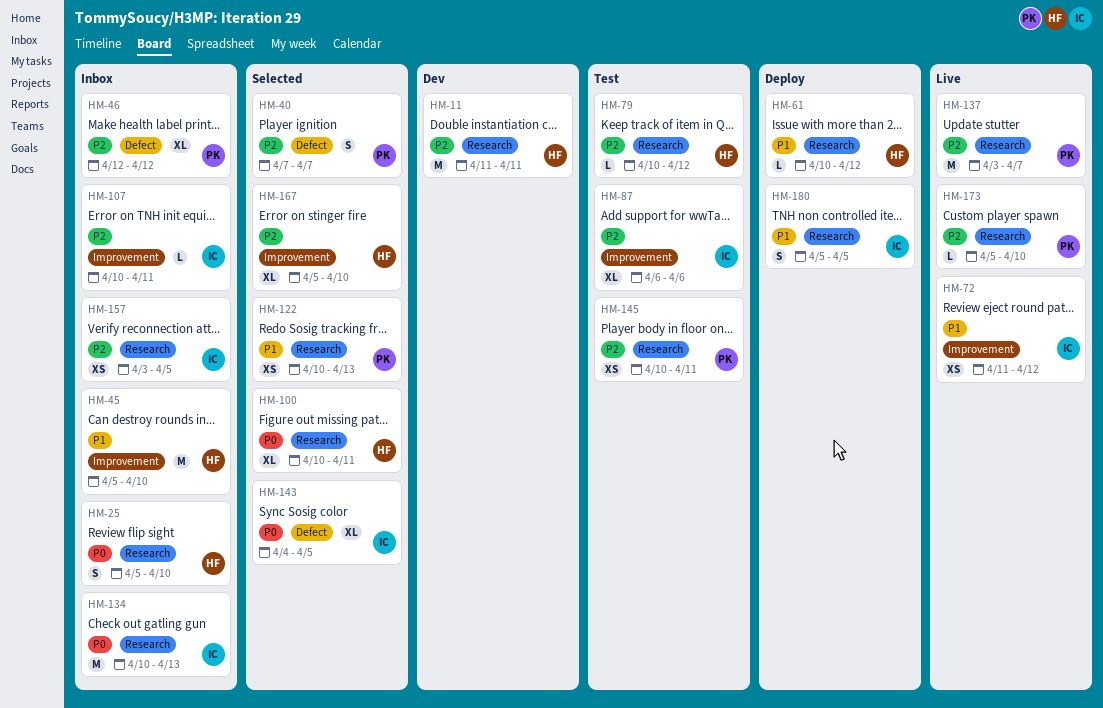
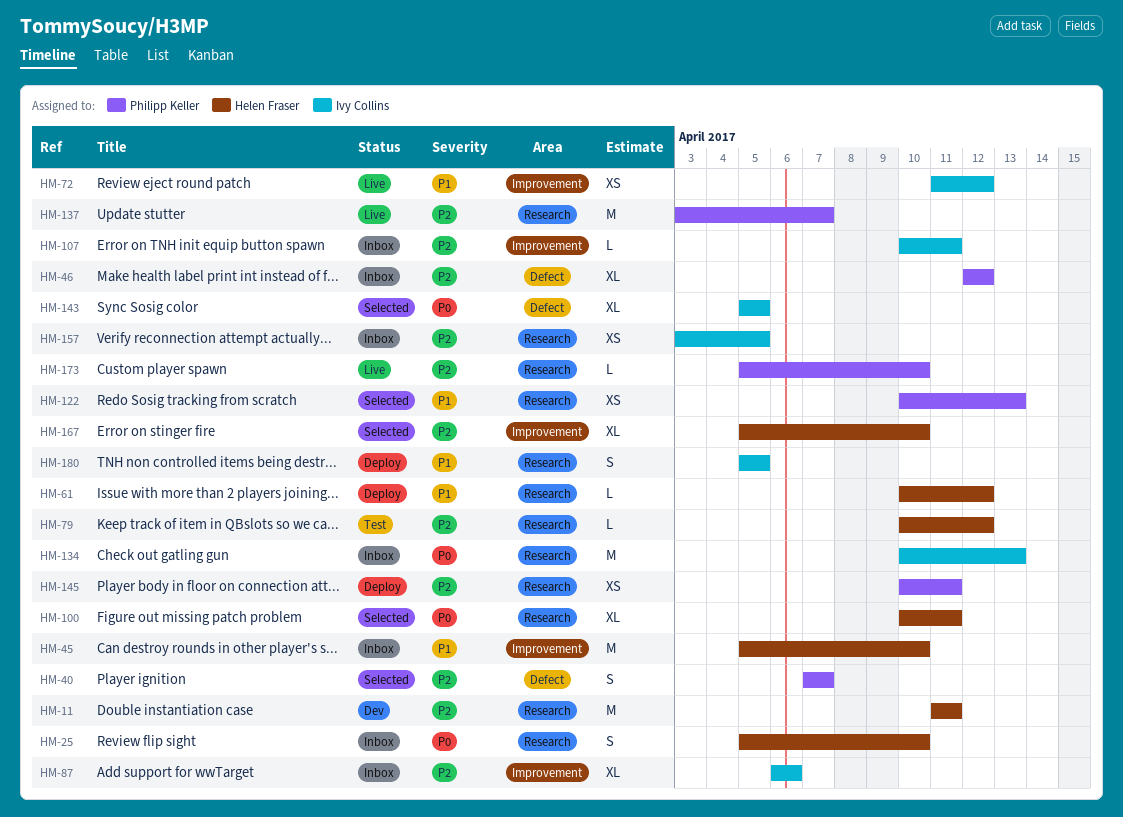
HM-87, status: Test -> Inbox
HM-143, start: Apr 4 -> Apr 5
HM-145, status: Test -> Deploy

